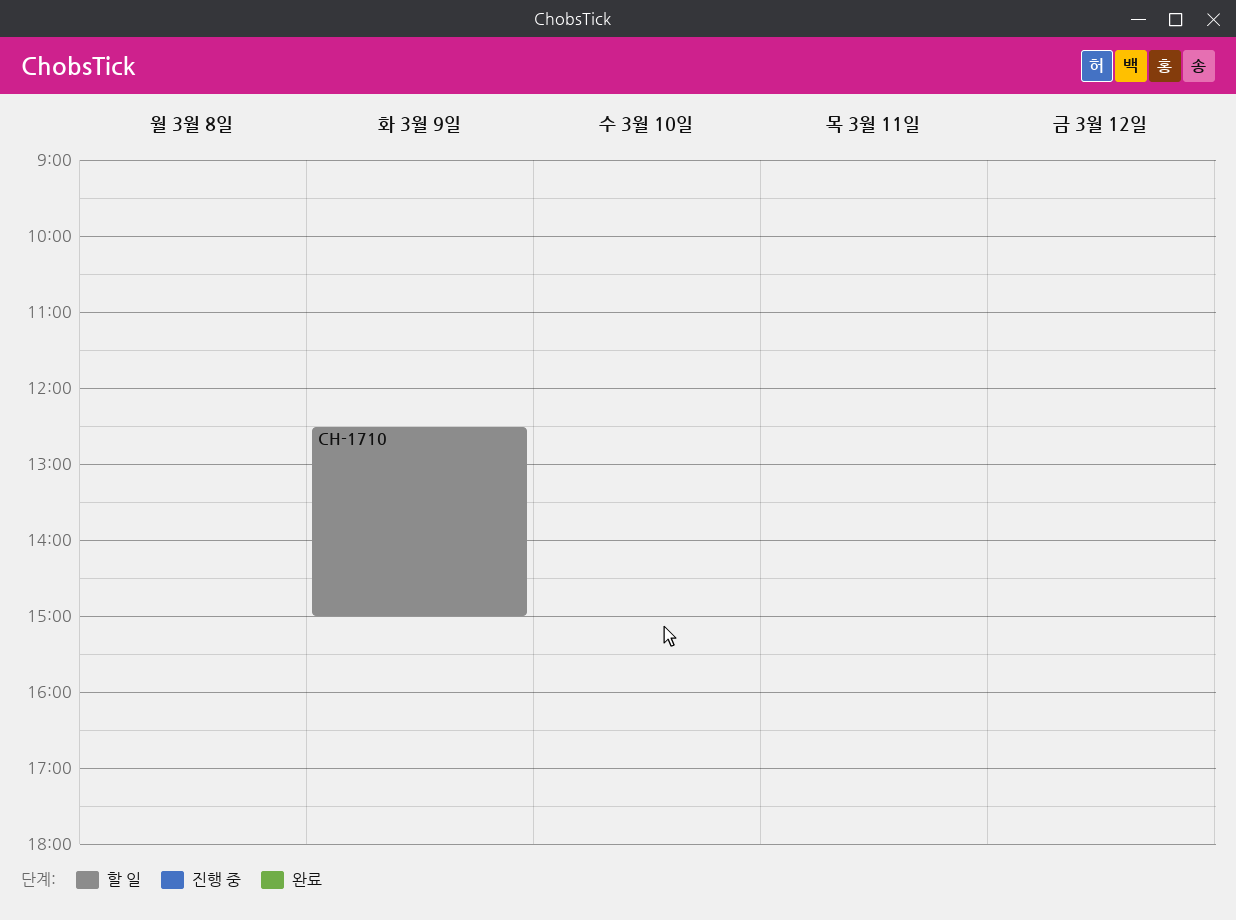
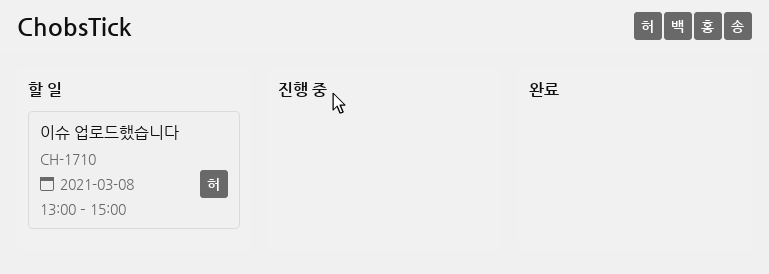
CH-1710, day: Mar 9 -> Mar 8
CH-1710, begins: 12:30 -> 13:00

